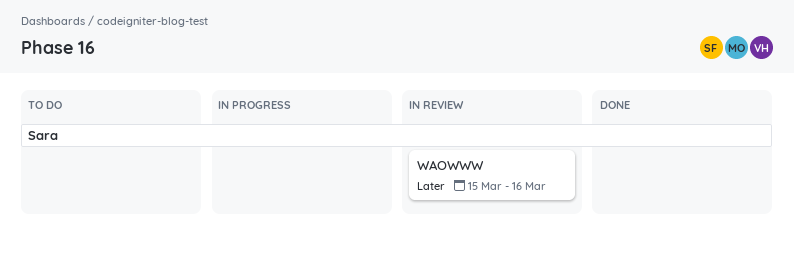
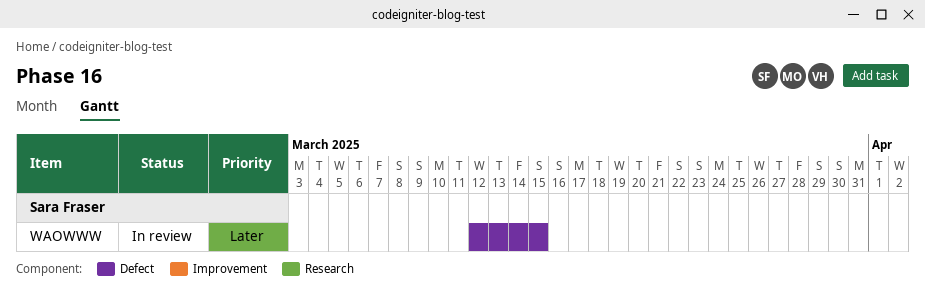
WAOWWW, start: Mar 15 -> Mar 12
WAOWWW, due: Mar 16 -> Mar 15

